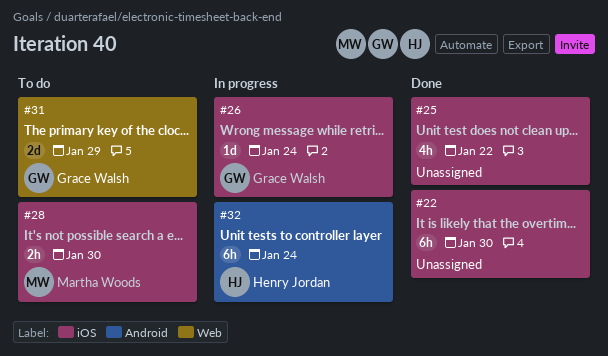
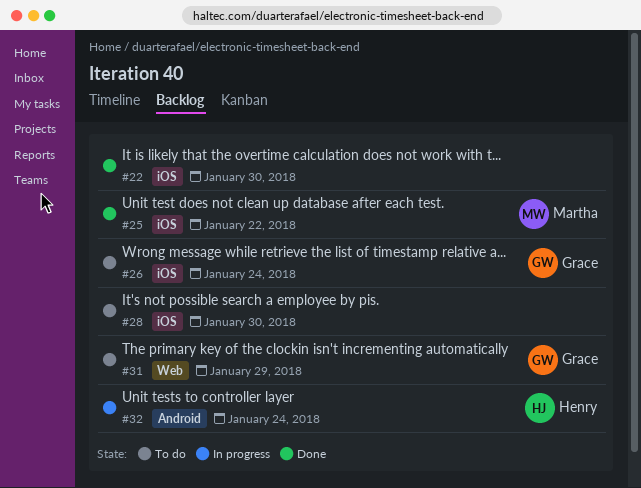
#25, owner: none -> Martha Woods
#26, status: In progress -> To do
#28, owner: Martha Woods -> none

